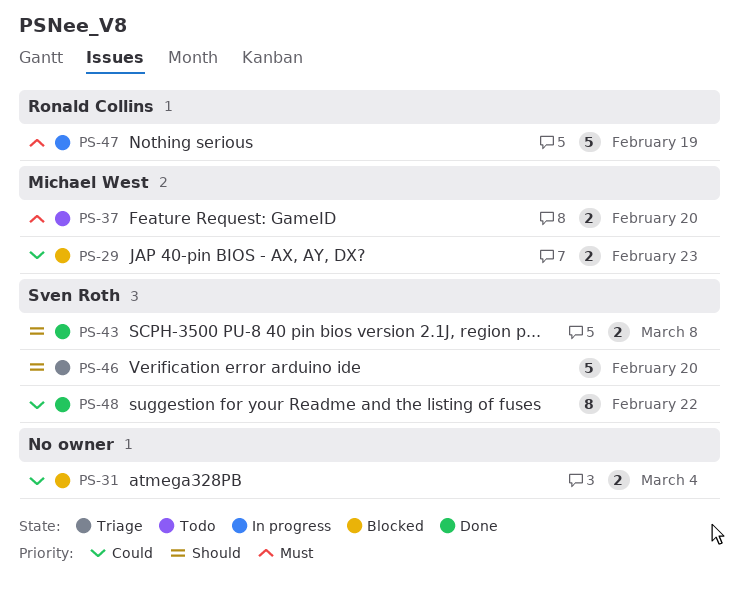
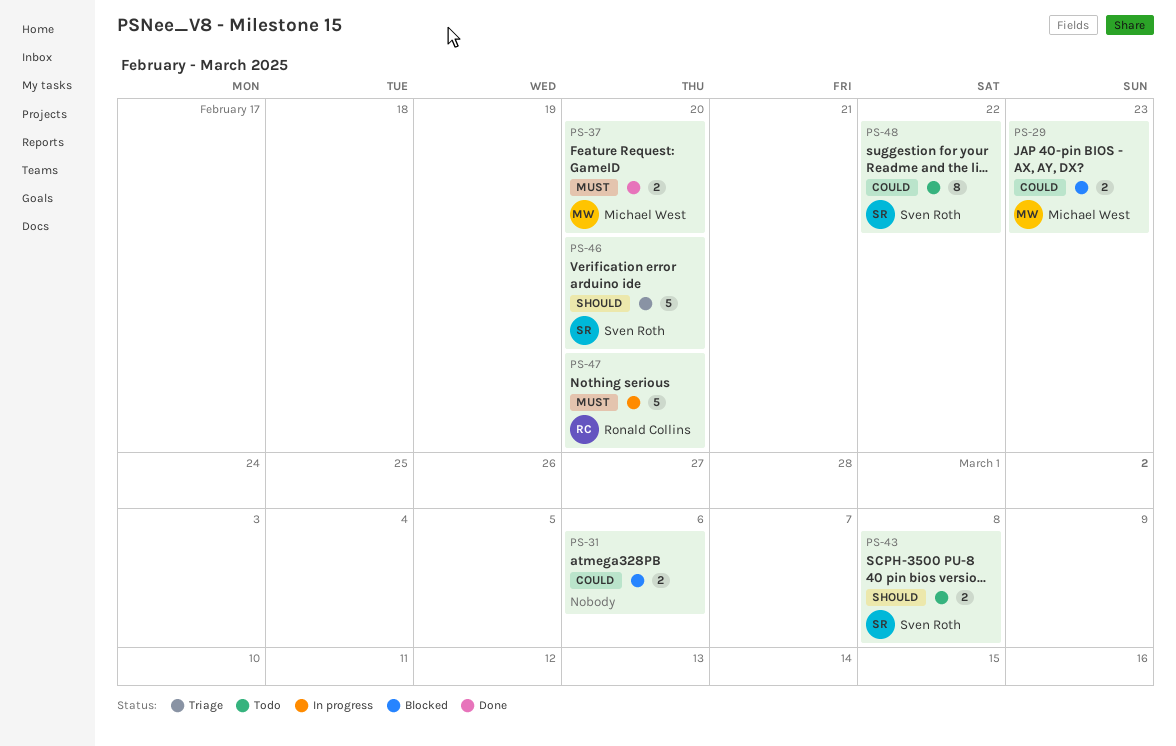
PS-31, due: Mar 4 -> Mar 6
PS-37, status: Todo -> Done
PS-43, status: Done -> Todo
PS-47, due: Feb 19 -> Feb 20
PS-48, status: Done -> Todo

